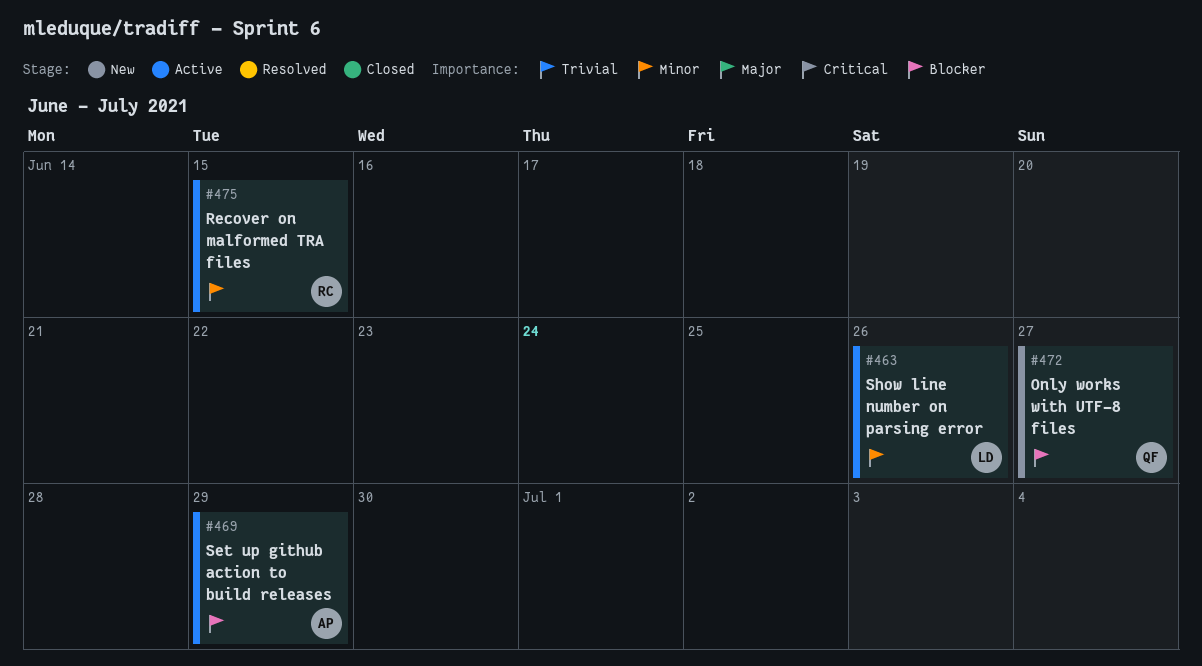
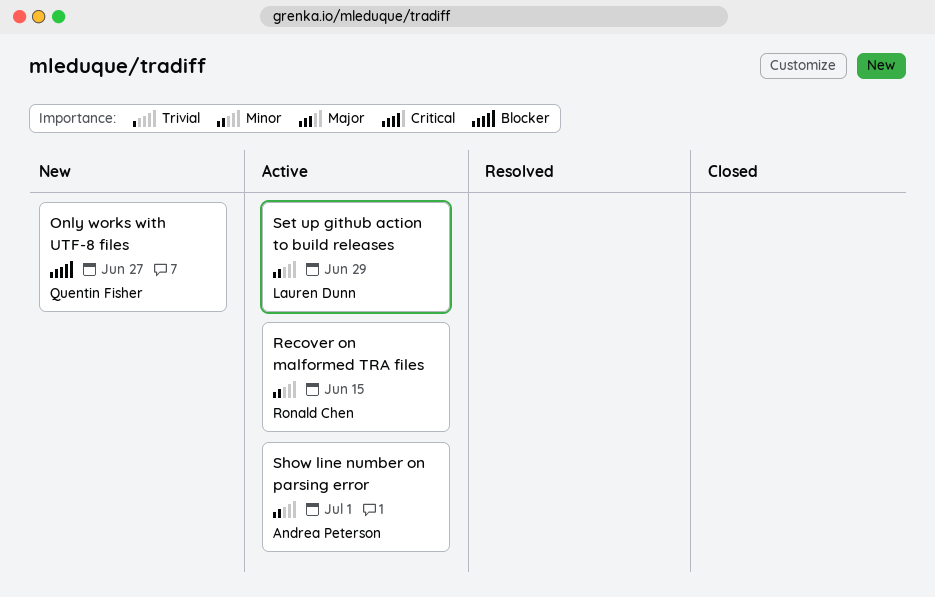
Set up github action to build releases, owner: Andrea Peterson -> Lauren Dunn
Set up github action to build releases, priority: Blocker -> Minor
Show line number on parsing error, owner: Lauren Dunn -> Andrea Peterson
Show line number on parsing error, due: Jun 26 -> Jul 1

